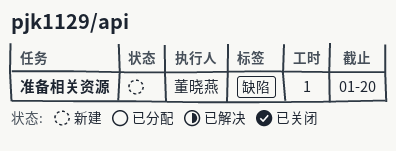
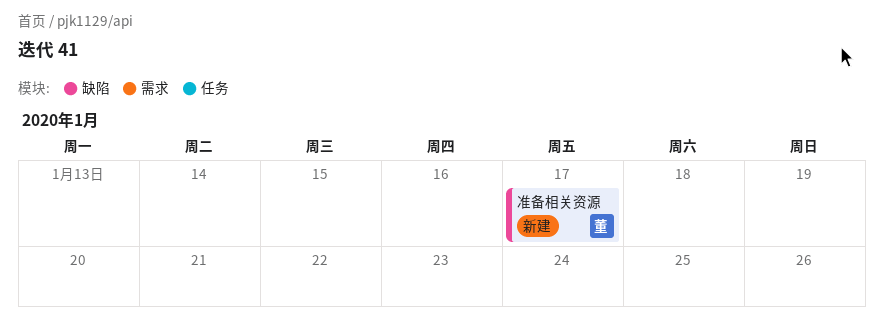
准备相关资源, due: Jan 20 -> Jan 17

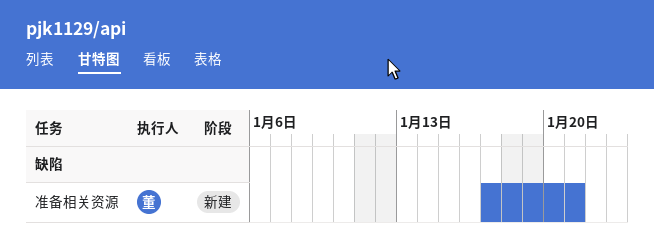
准备相关资源, due: Jan 17 -> Jan 21

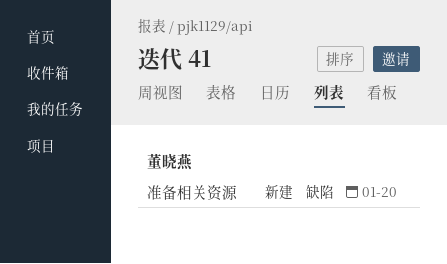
准备相关资源, due: Jan 21 -> Jan 20

